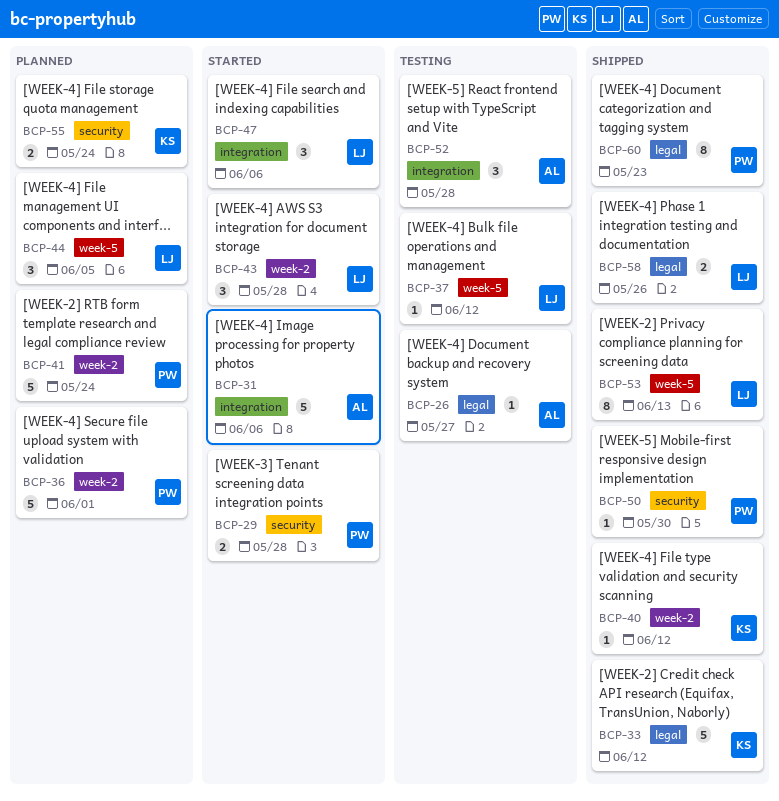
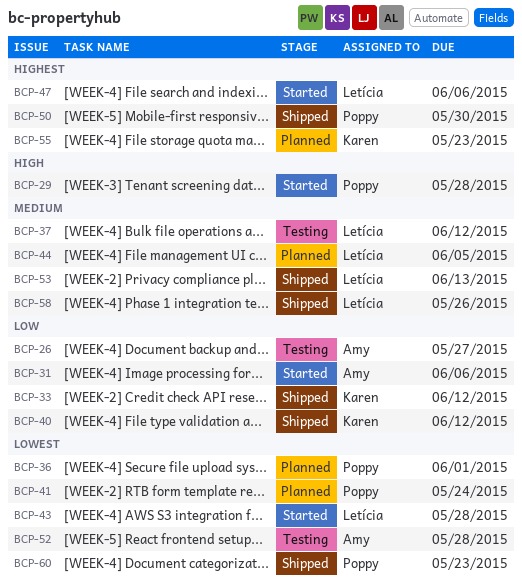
BCP-55, due: May 24 -> May 23

